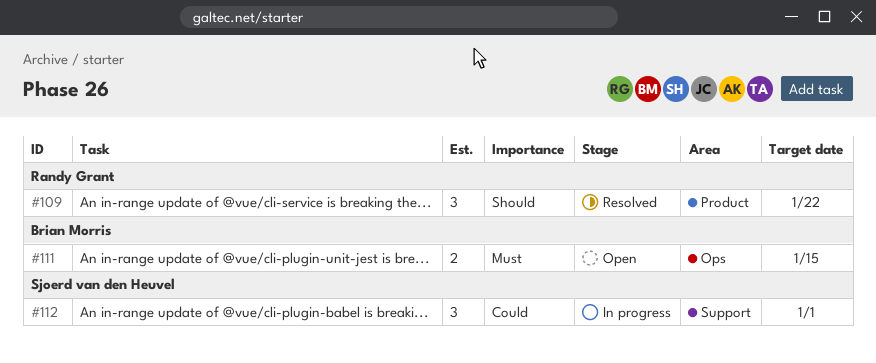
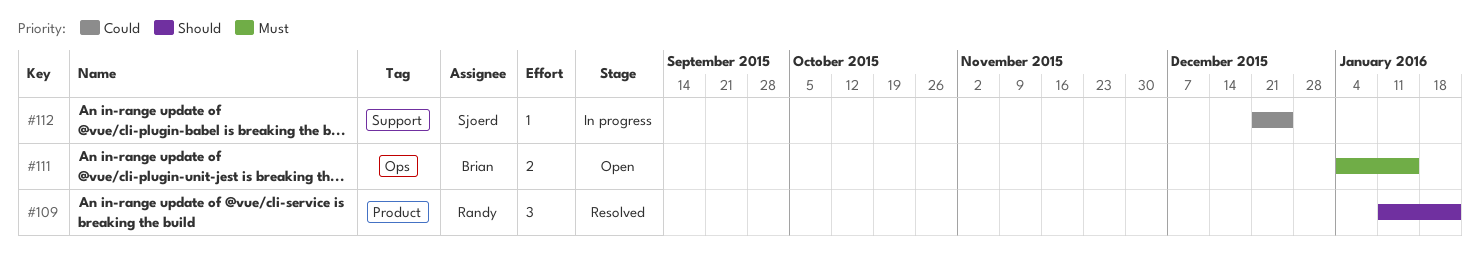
#112, estimate: 3 -> 1
#112, due: Jan 1 -> Dec 25

